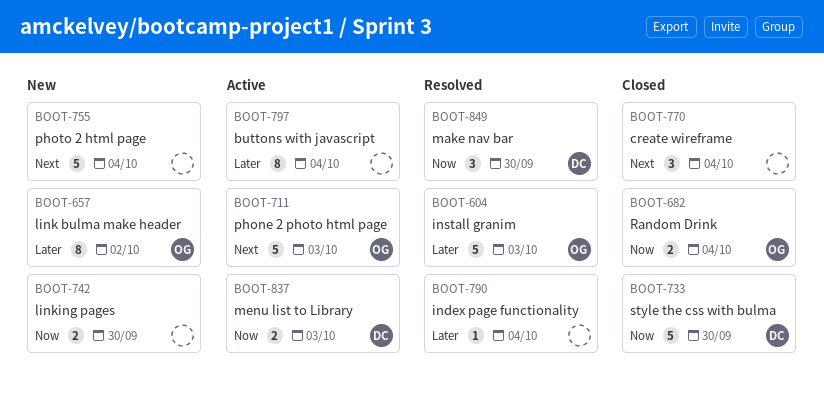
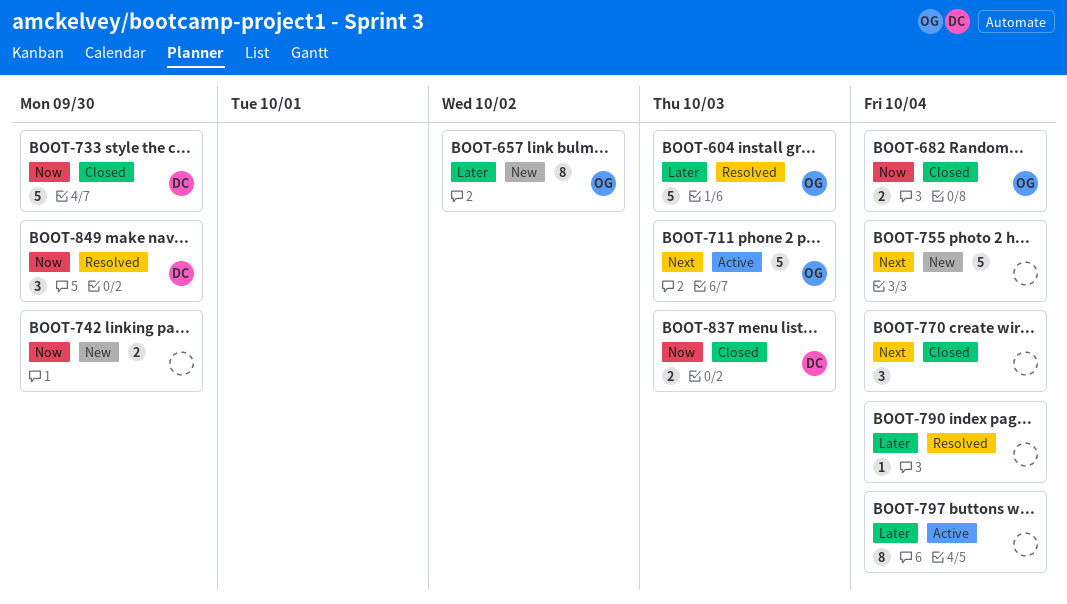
BOOT-837, status: Active -> Closed

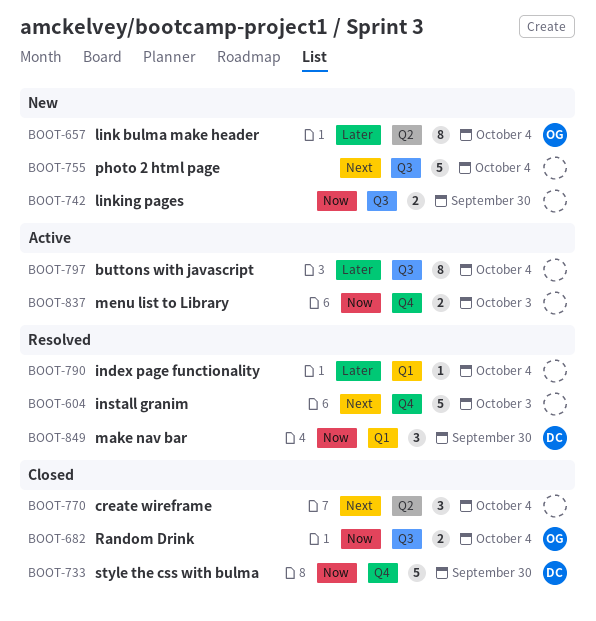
BOOT-604, owner: OG -> none
BOOT-604, priority: Later -> Next
BOOT-657, due: Oct 2 -> Oct 4
BOOT-711: present -> none
BOOT-837, status: Closed -> Active
BOOT-837, owner: DC -> none

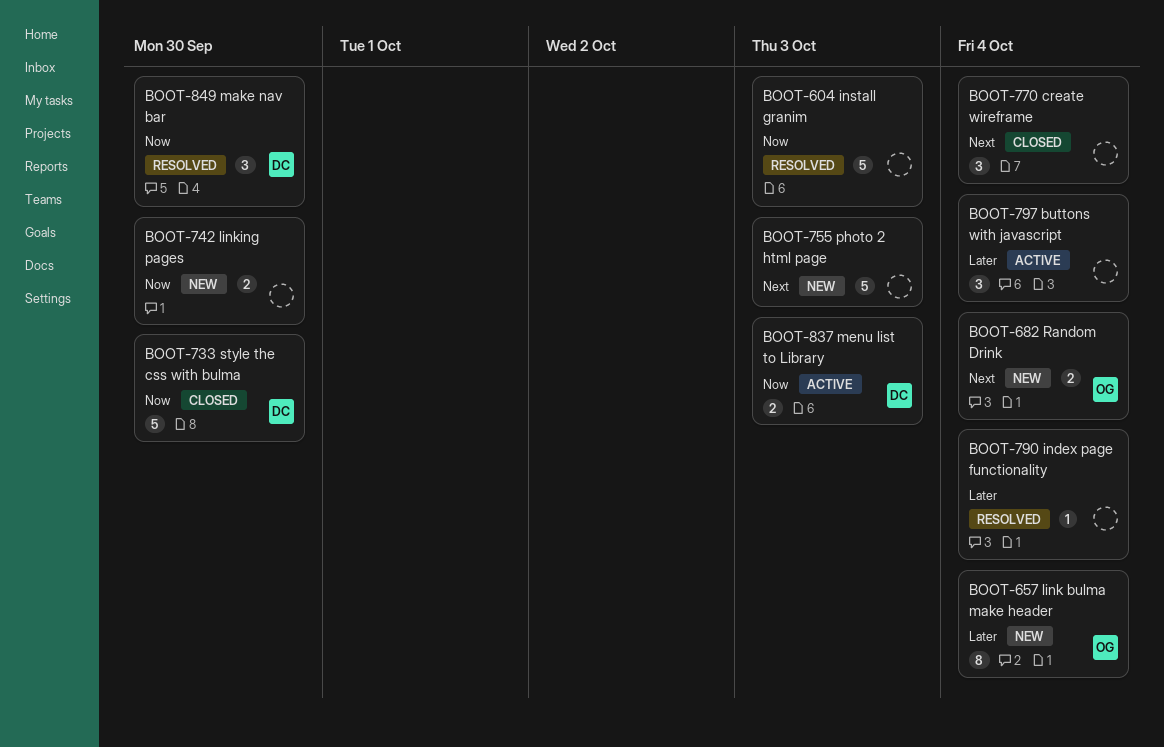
BOOT-604, priority: Next -> Now
BOOT-682, status: Closed -> New
BOOT-682, priority: Now -> Next
BOOT-755, due: Oct 4 -> Oct 3
BOOT-797, estimate: 8 -> 3
BOOT-837, owner: none -> DC

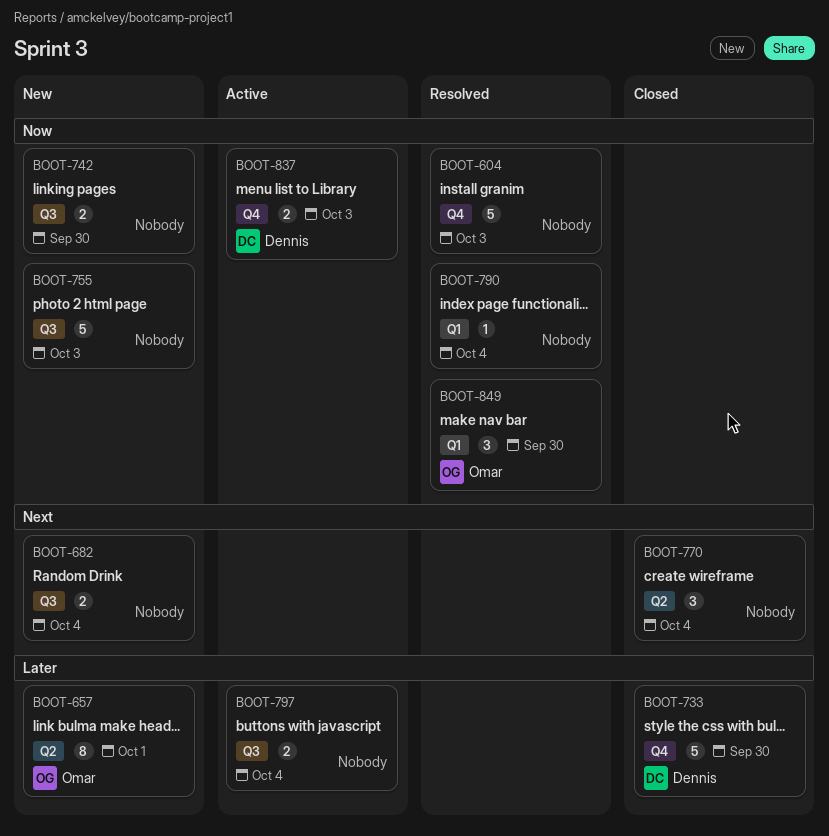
BOOT-657, due: Oct 4 -> Oct 1
BOOT-682, owner: Omar -> none
BOOT-733, priority: Now -> Later
BOOT-755, priority: Next -> Now
BOOT-790, priority: Later -> Now
BOOT-797, estimate: 3 -> 2
BOOT-849, owner: Dennis -> Omar

